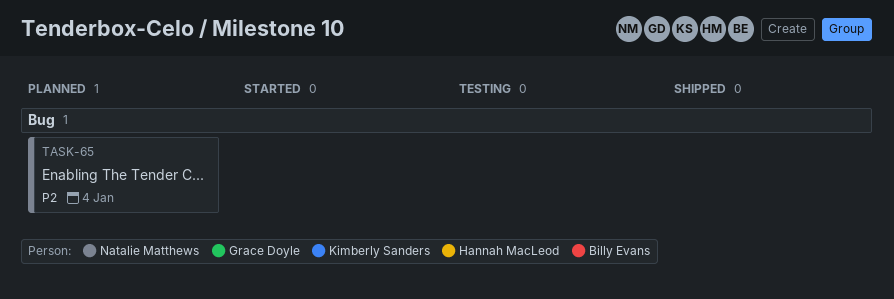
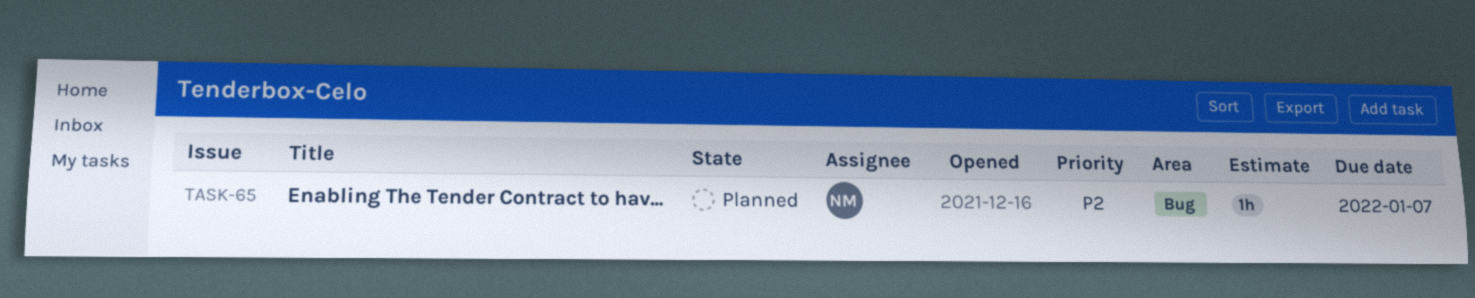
TASK-65, due: Jan 4 -> Jan 7

